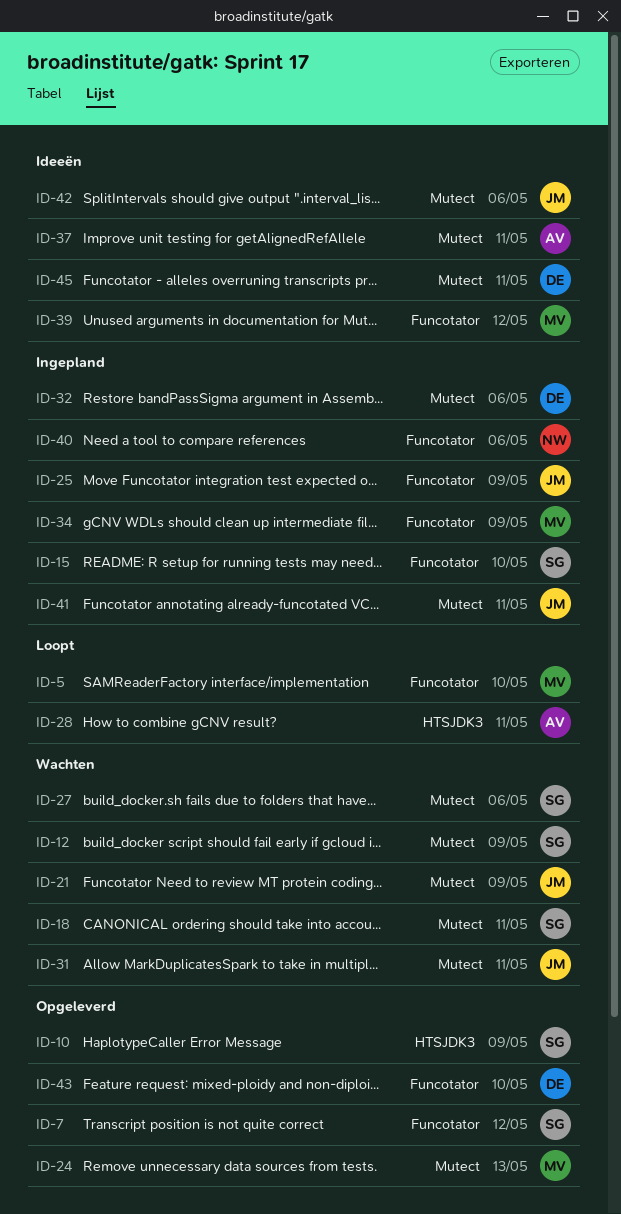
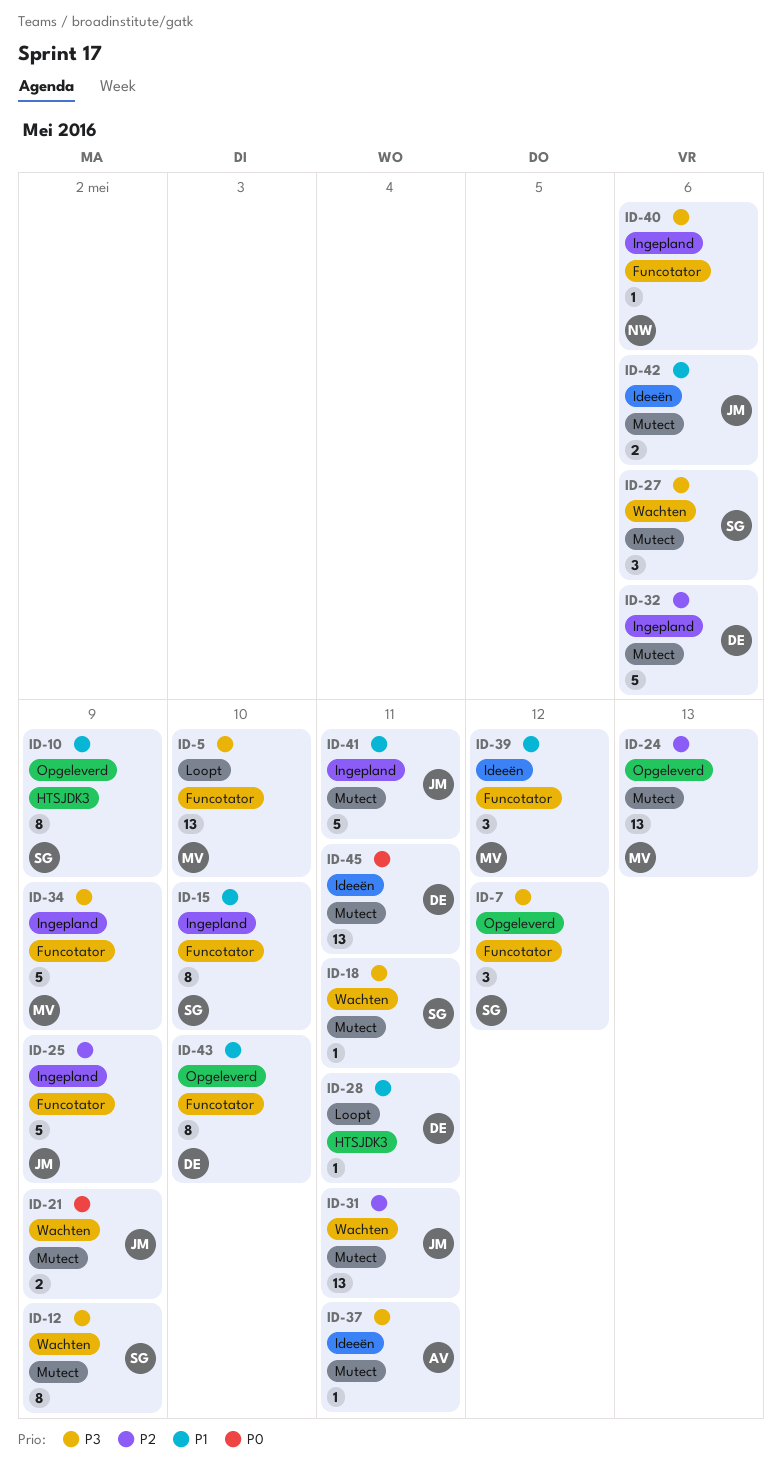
ID-28, owner: AV -> DE

